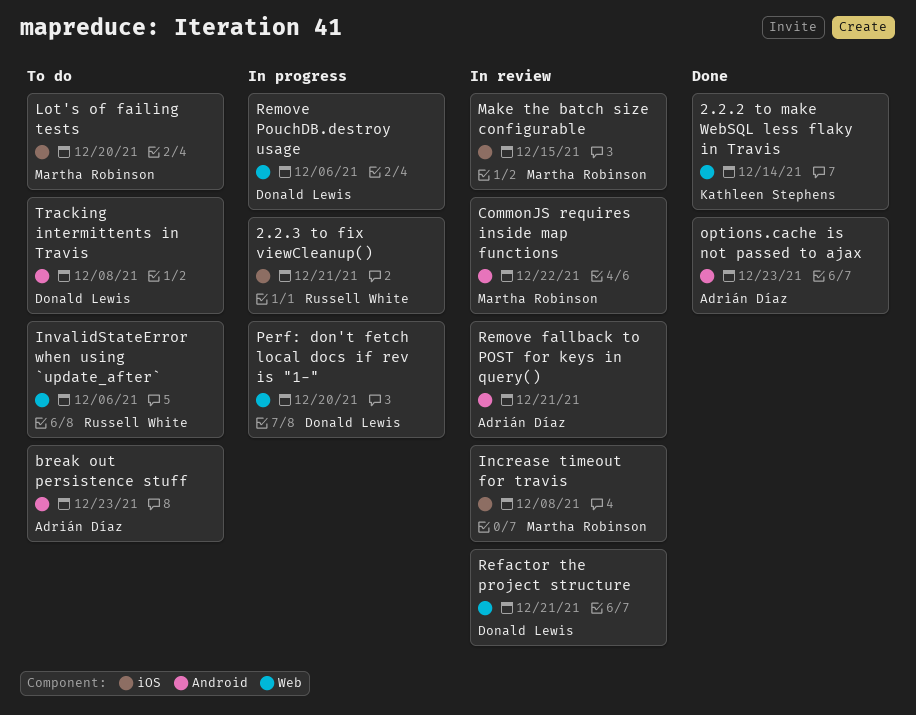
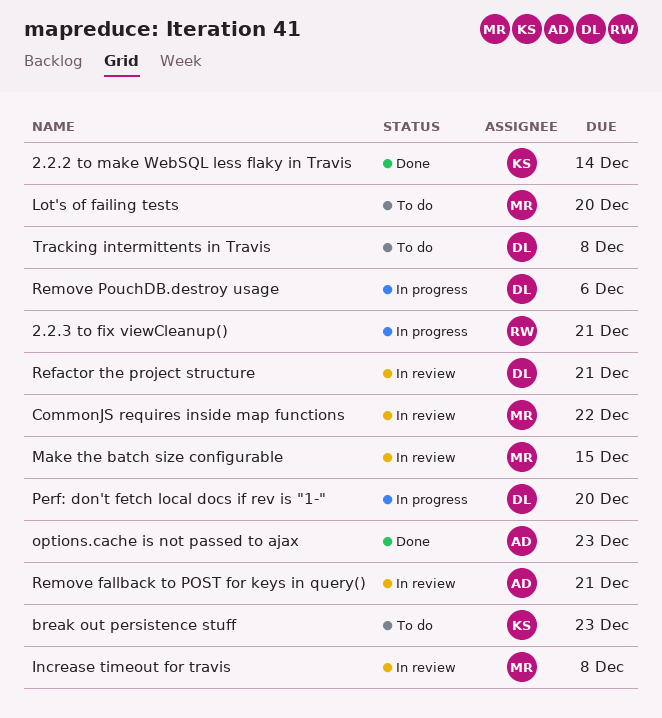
break out persistence stuff, owner: Adrián Díaz -> Kathleen Stephens
InvalidStateError when using `update_after`: present -> none

